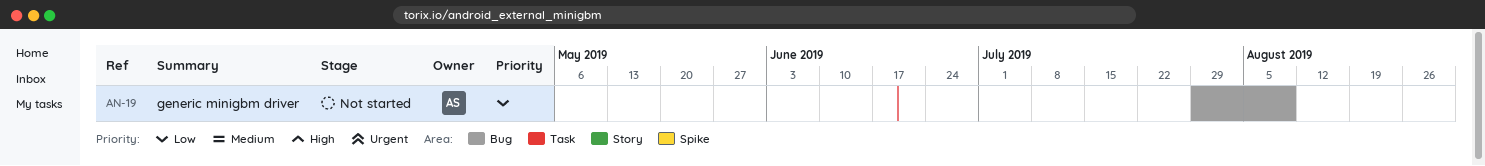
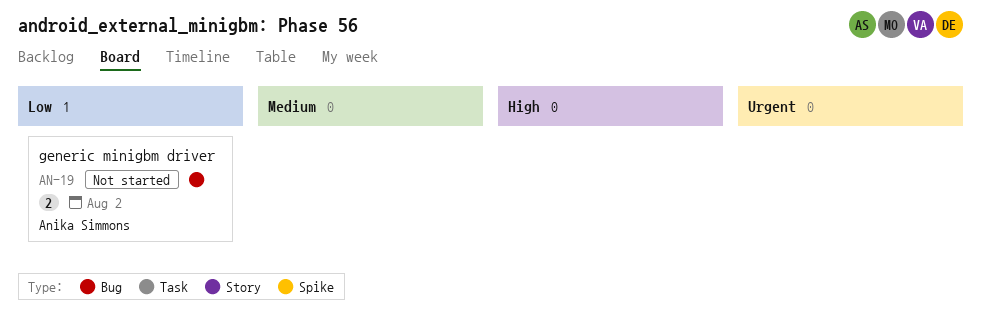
AN-19, due: Aug 9 -> Aug 2

